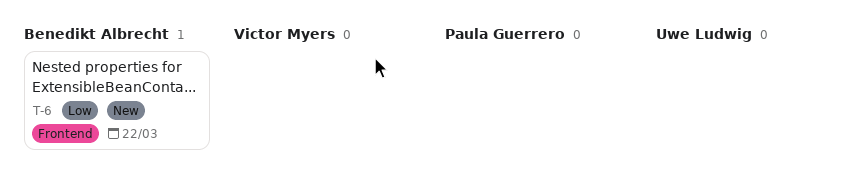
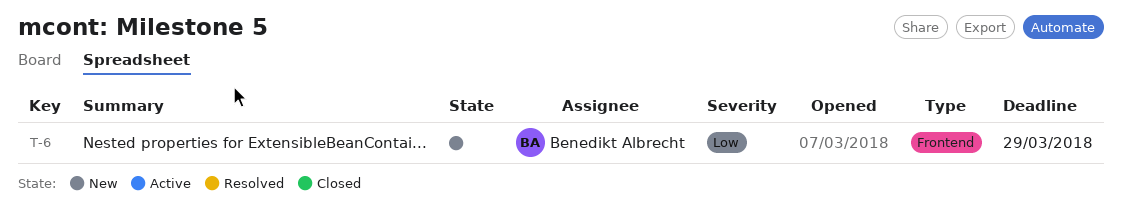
T-6, due: Mar 22 -> Mar 29

